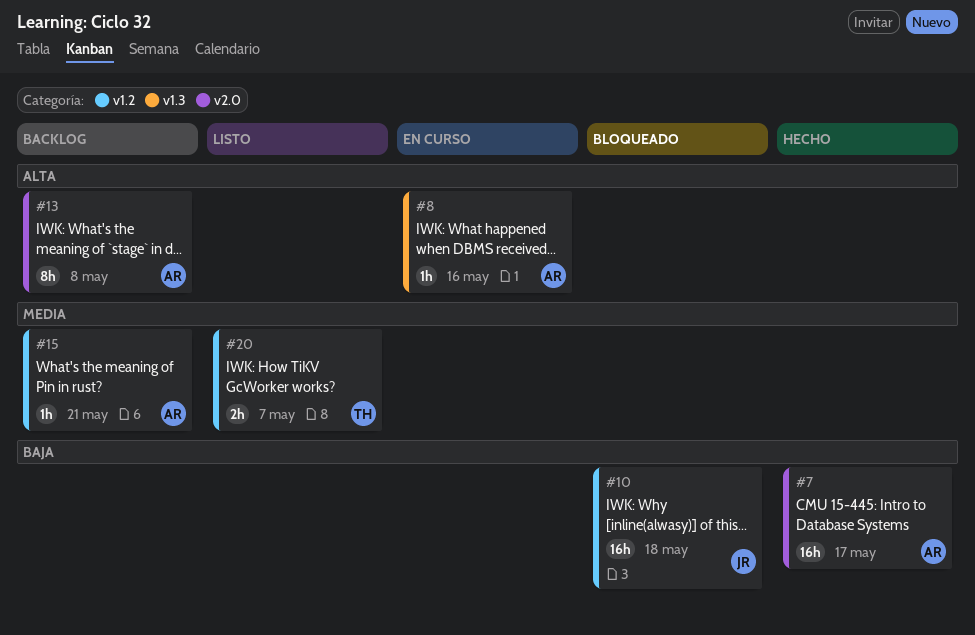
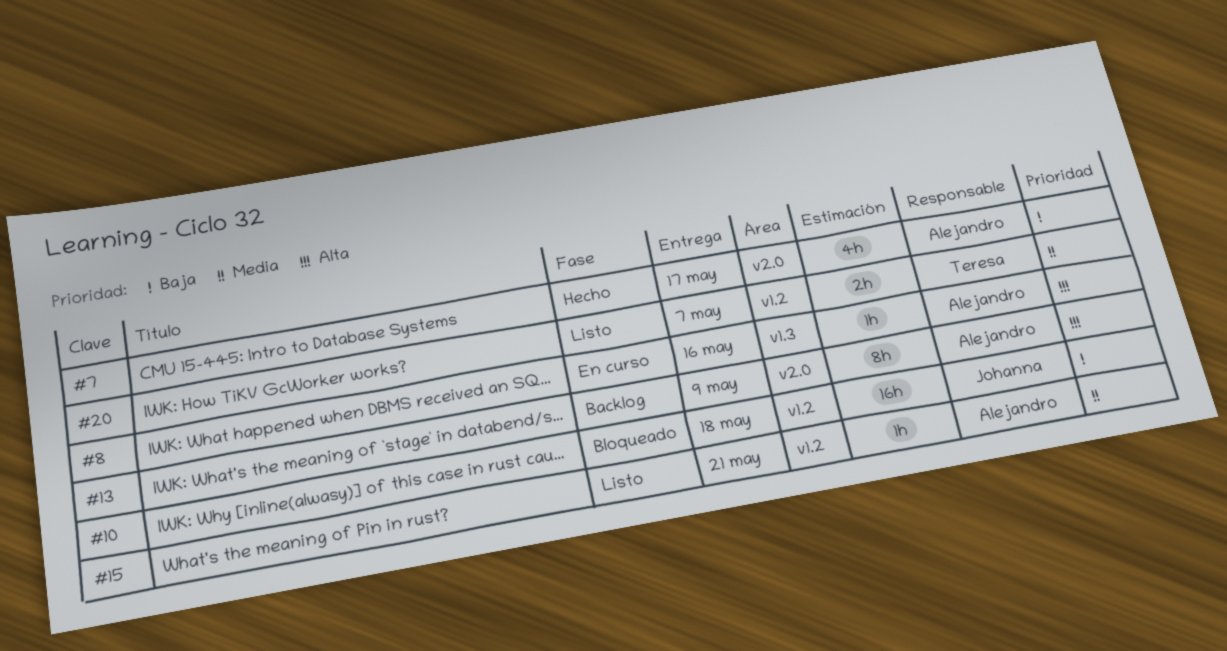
#7, estimate: 16h -> 4h
#13, due: May 8 -> May 9
#15, status: Backlog -> Listo

